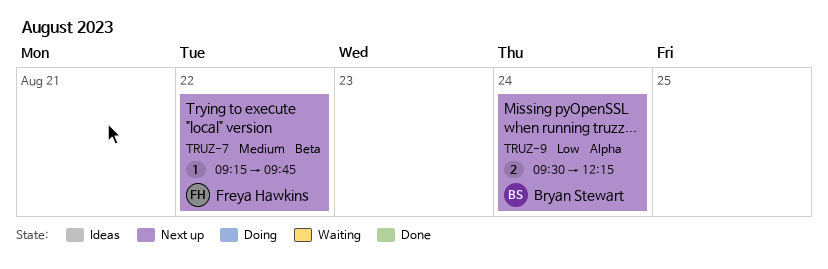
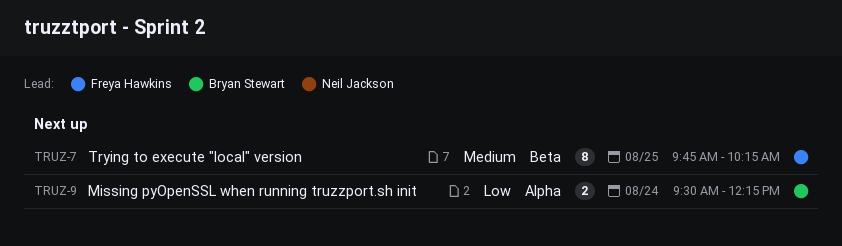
TRUZ-7, estimate: 1 -> 8
TRUZ-7, day: Aug 22 -> Aug 25
TRUZ-7, begins: 09:15 -> 09:45
TRUZ-7, ends: 09:45 -> 10:15

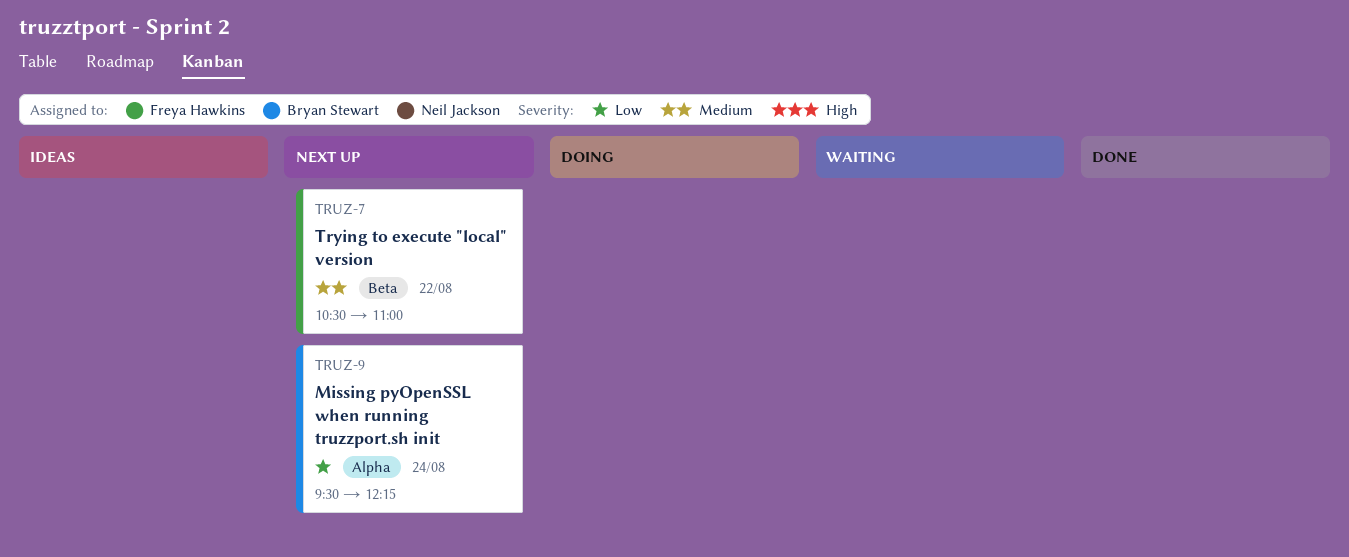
TRUZ-7, day: Aug 25 -> Aug 22
TRUZ-7, begins: 09:45 -> 10:30
TRUZ-7, ends: 10:15 -> 11:00

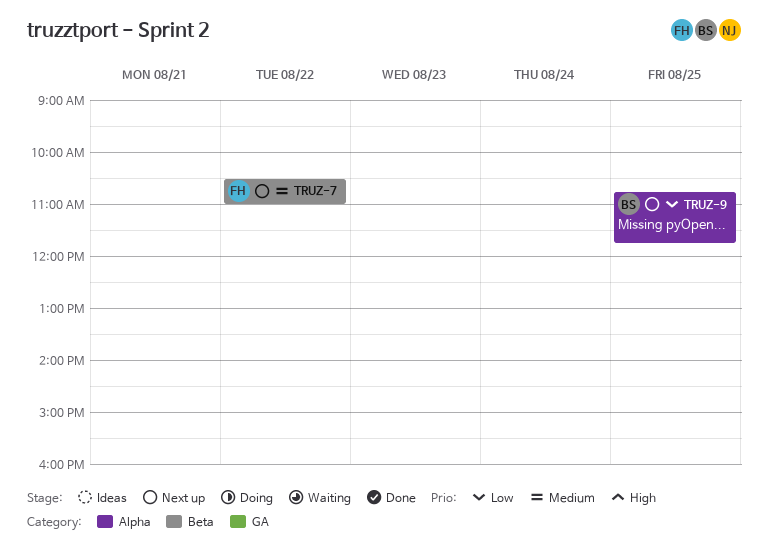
TRUZ-9, day: Aug 24 -> Aug 25
TRUZ-9, begins: 09:30 -> 10:45
TRUZ-9, ends: 12:15 -> 11:45

